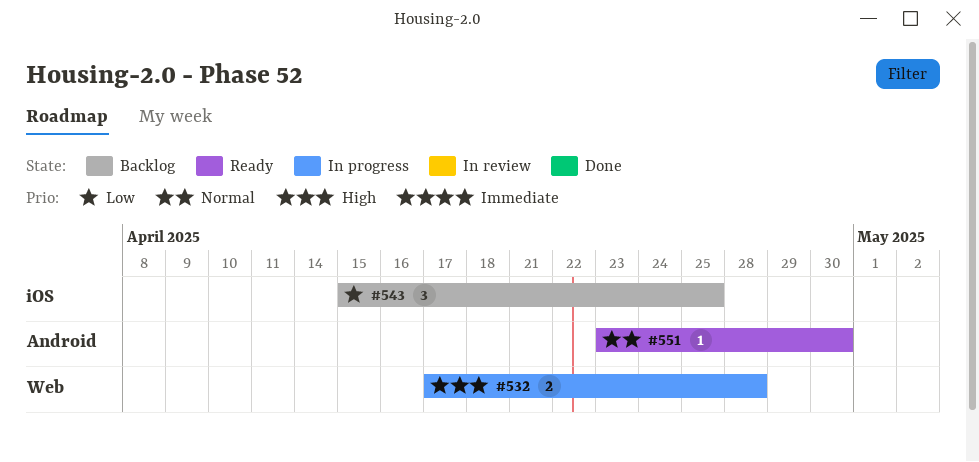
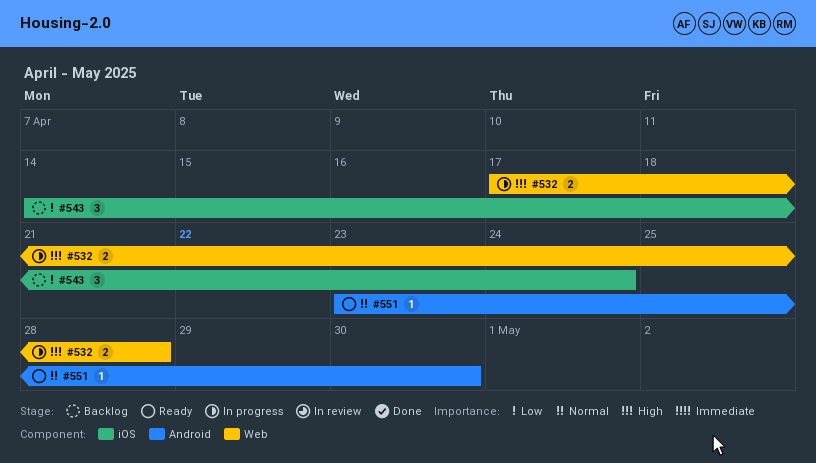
#543, start: Apr 15 -> Apr 14
#543, due: Apr 25 -> Apr 24

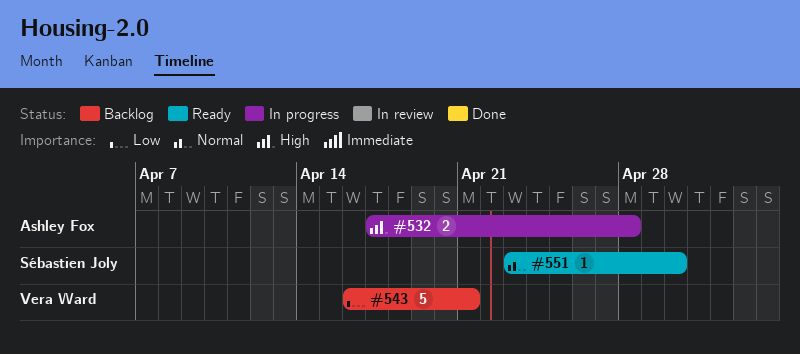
#543, estimate: 3 -> 5
#543, start: Apr 14 -> Apr 16
#543, due: Apr 24 -> Apr 21

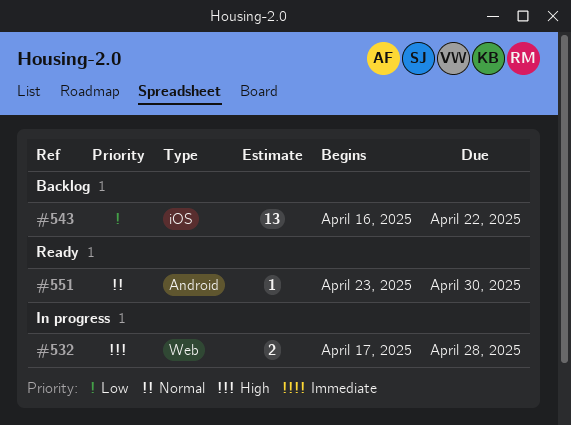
#543, estimate: 5 -> 13
#543, due: Apr 21 -> Apr 22

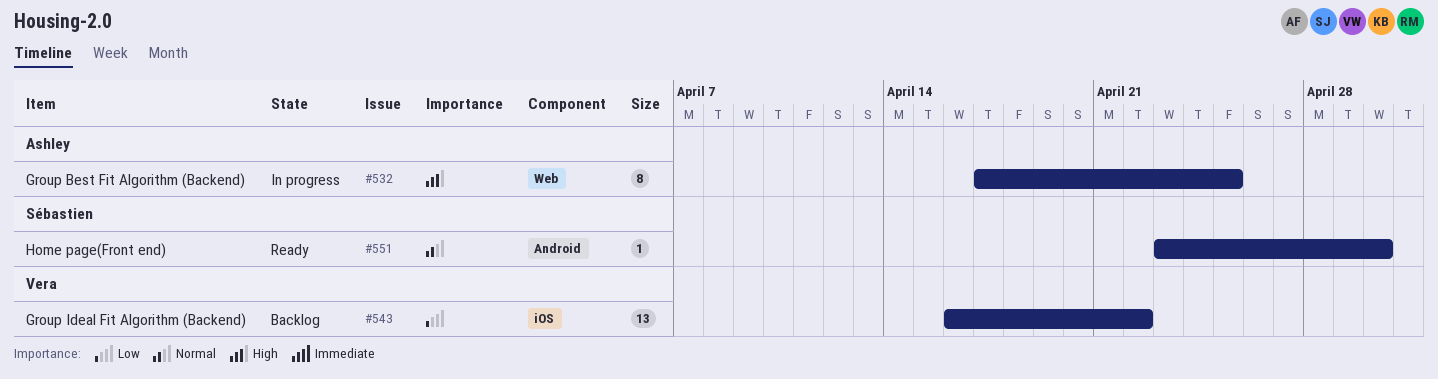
#532, estimate: 2 -> 8
#532, due: Apr 28 -> Apr 25

